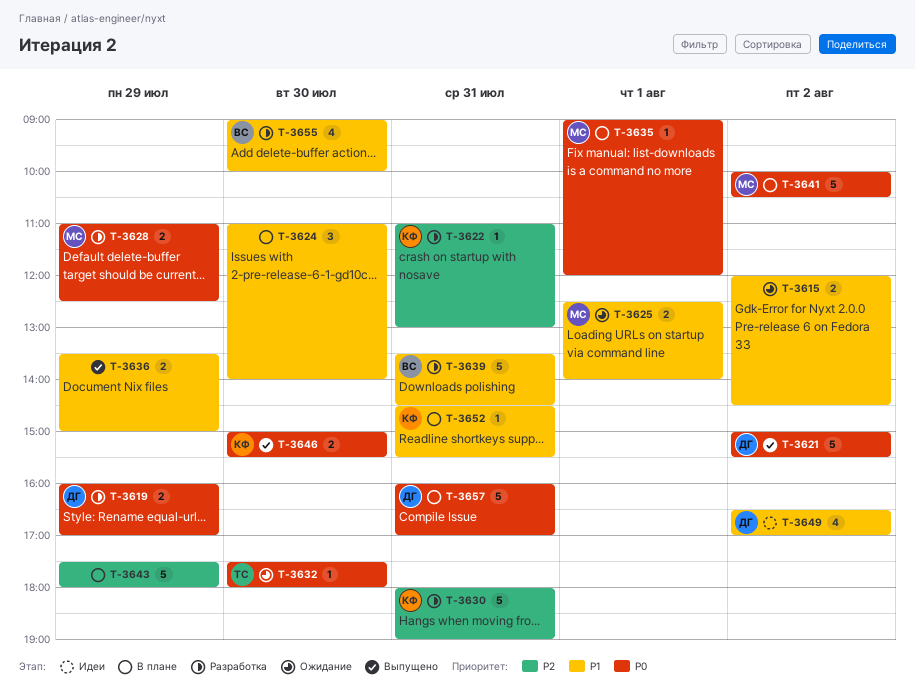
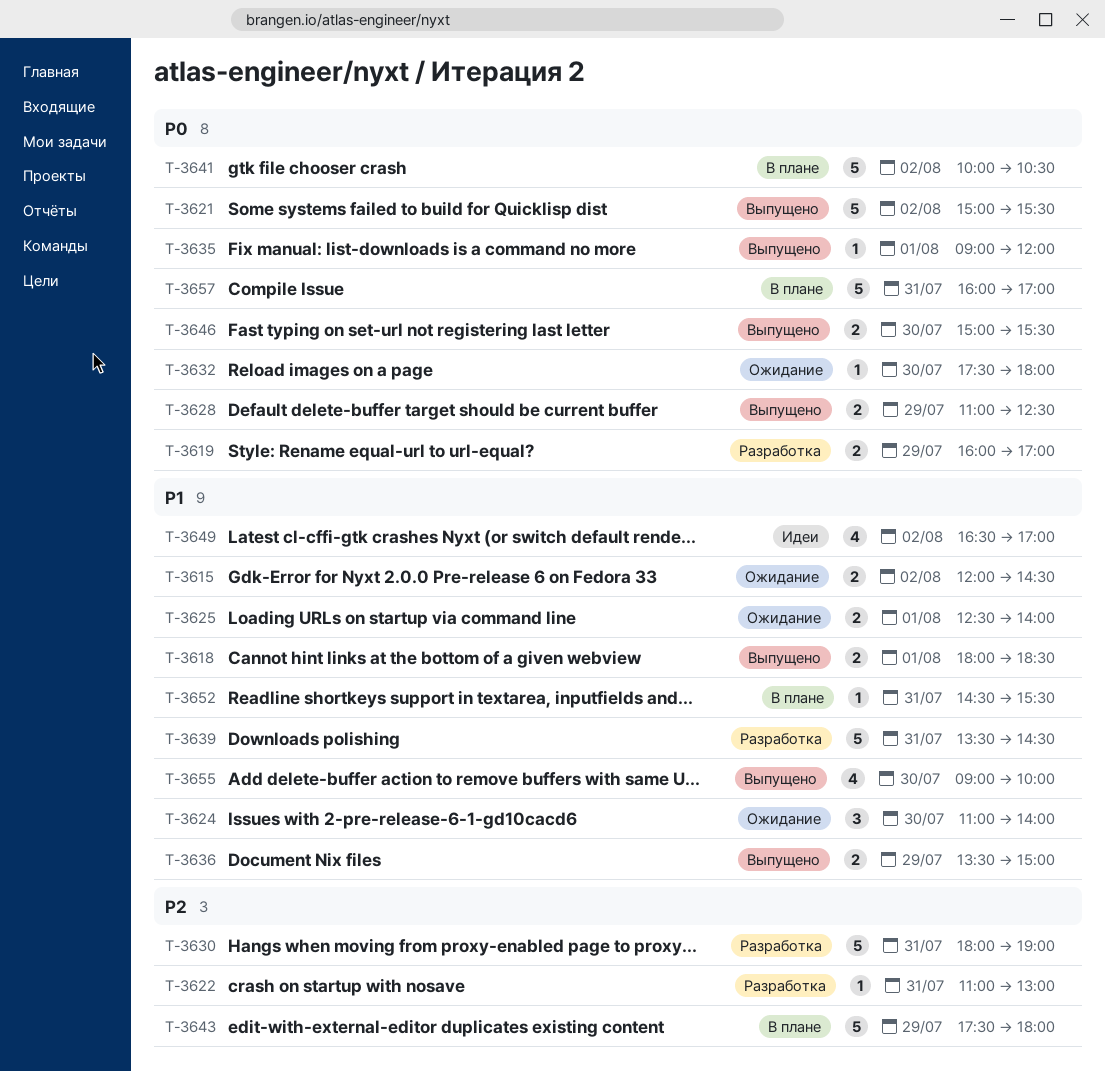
T-3618: none -> present
T-3624, status: В плане -> Ожидание
T-3628, status: Разработка -> Выпущено
T-3635, status: В плане -> Выпущено
T-3655, status: Разработка -> Выпущено

